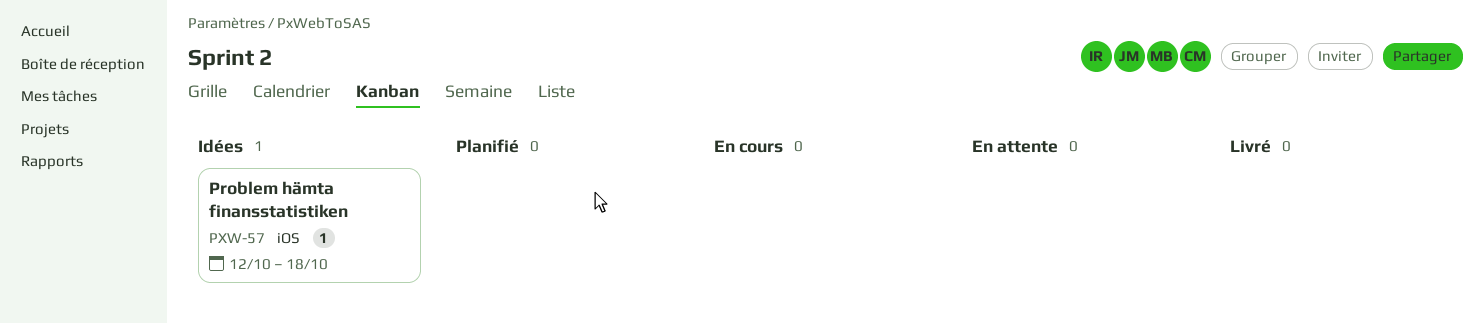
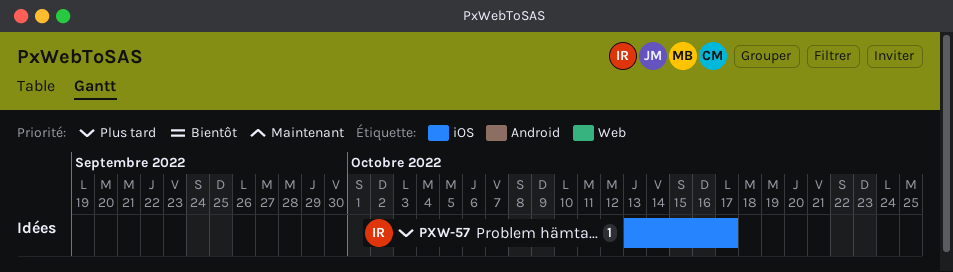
PXW-57, start: Oct 12 -> Oct 13
PXW-57, due: Oct 18 -> Oct 17

